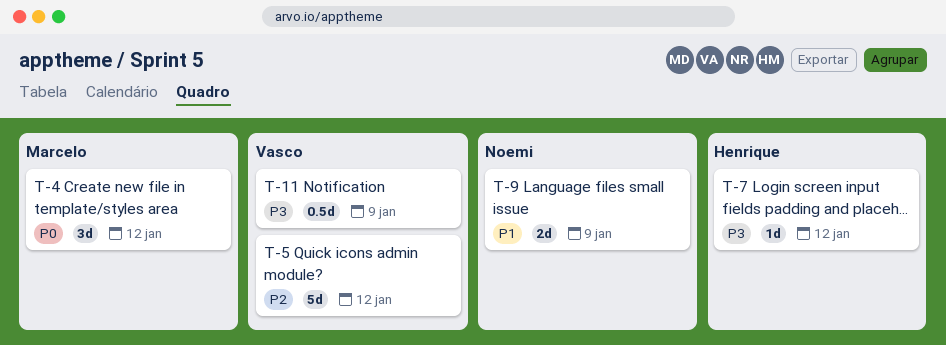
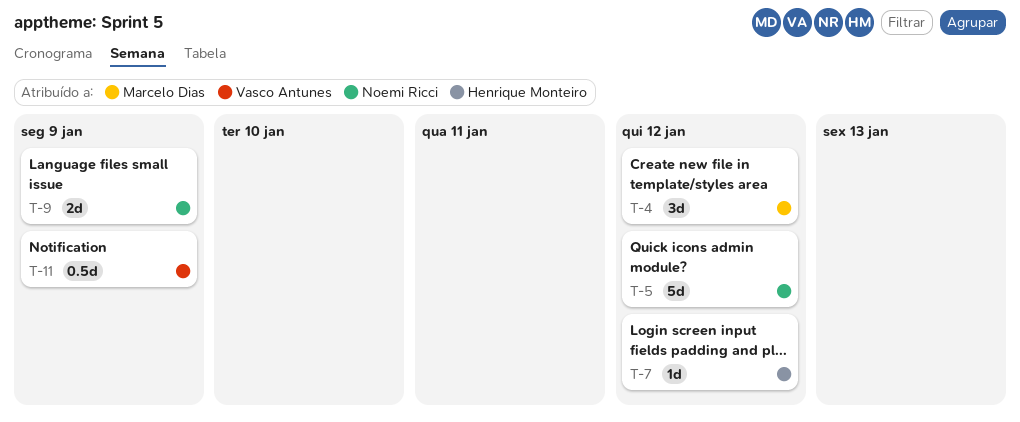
T-5, owner: Vasco Antunes -> Noemi Ricci

